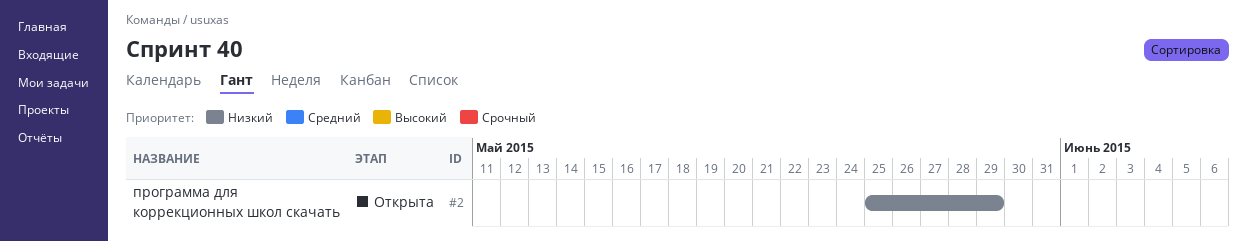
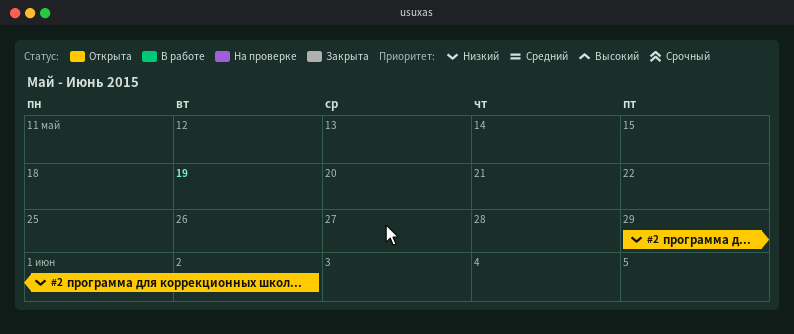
#2, start: May 25 -> May 29
#2, due: May 29 -> Jun 2

